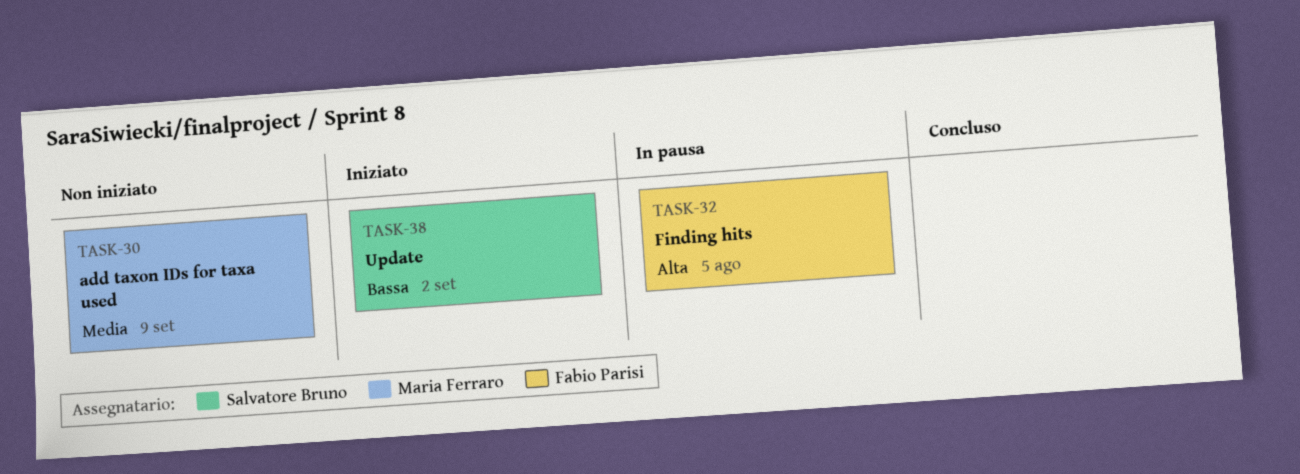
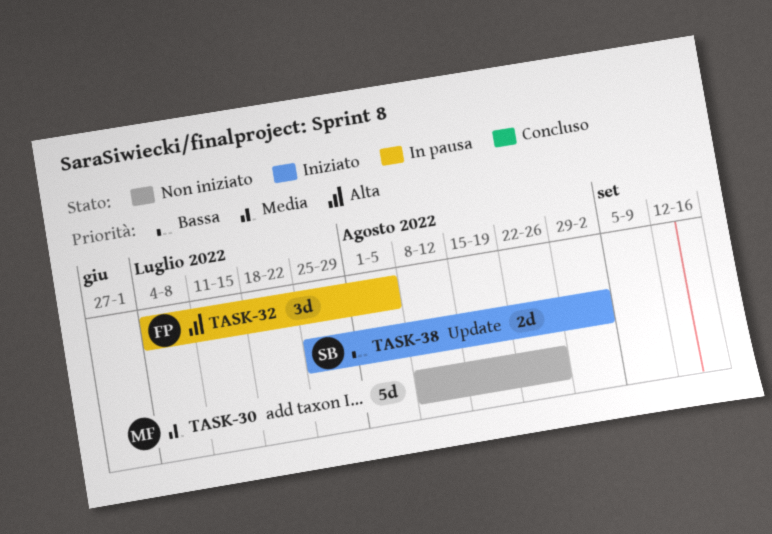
TASK-30, due: Sep 9 -> Aug 26

